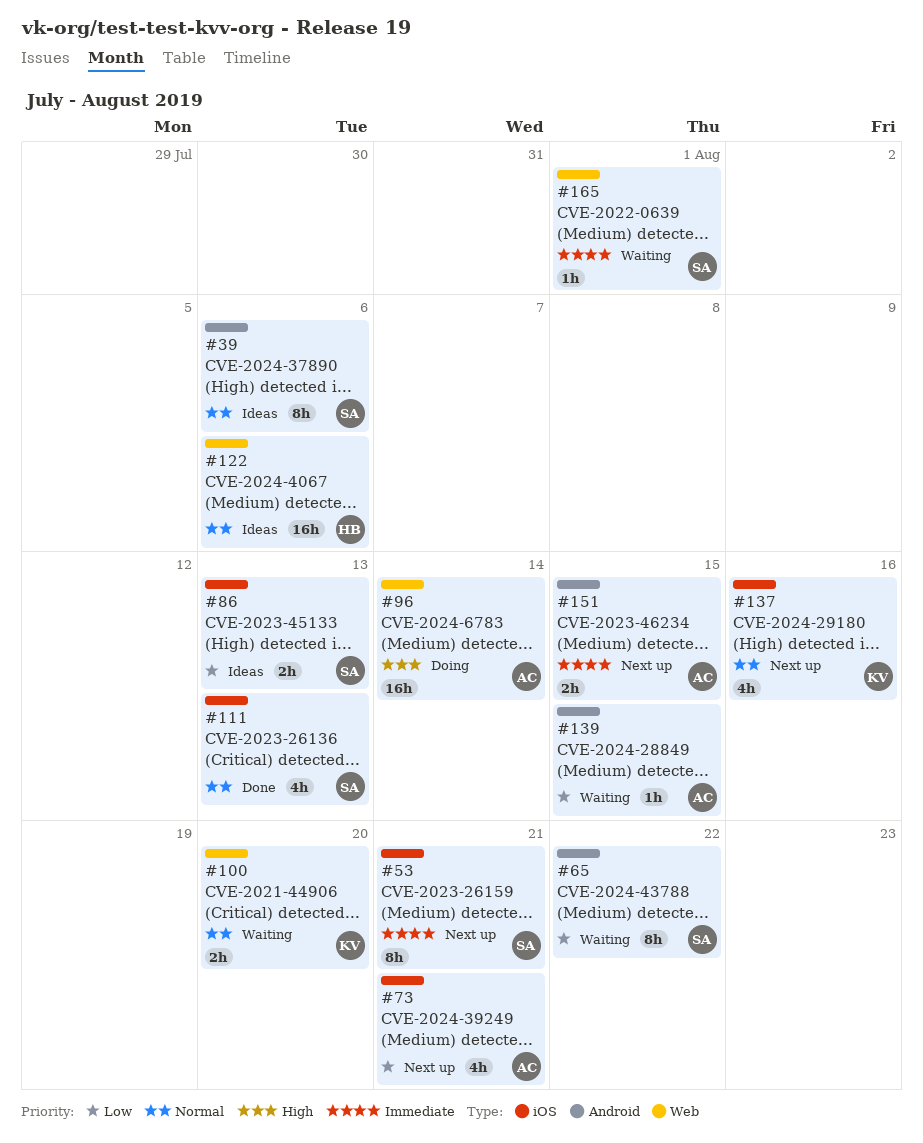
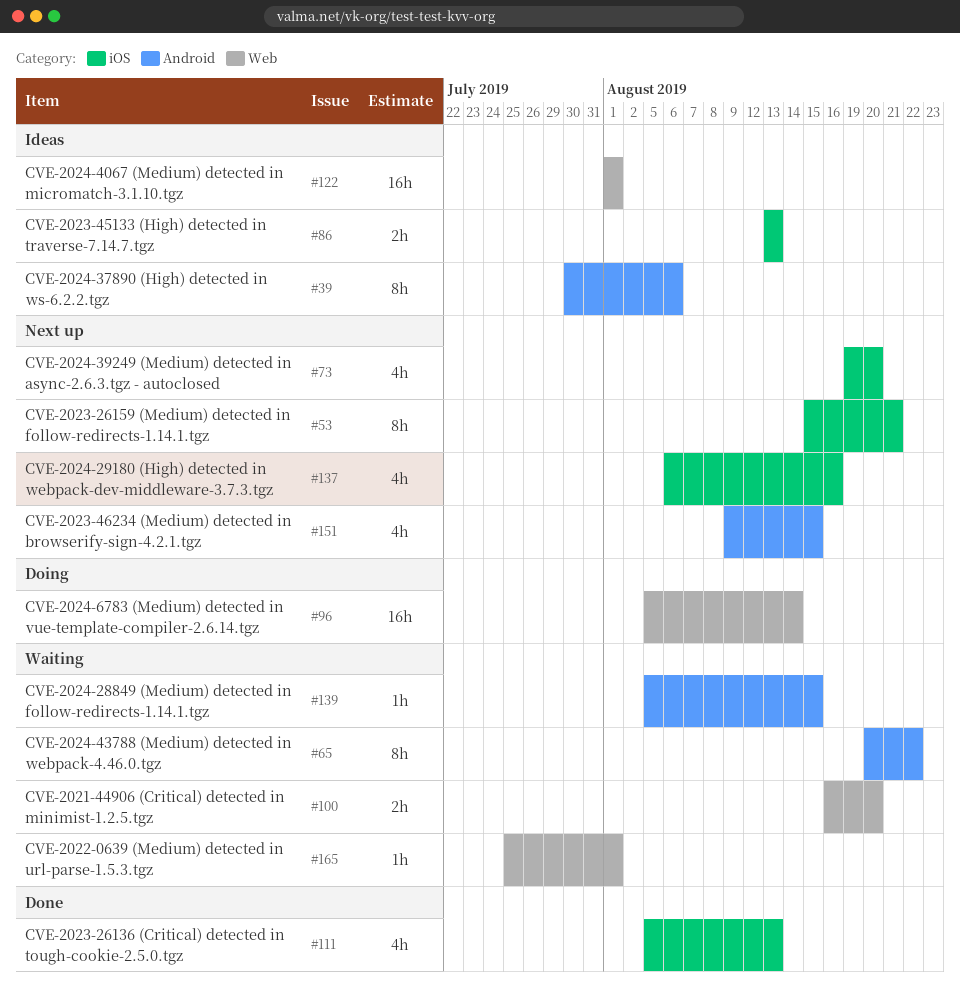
#73, due: Aug 21 -> Aug 20
#122, due: Aug 6 -> Aug 1
#151, estimate: 2h -> 4h

